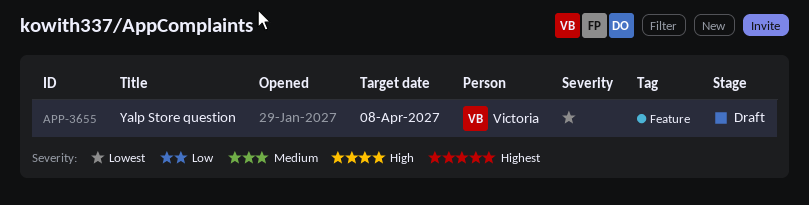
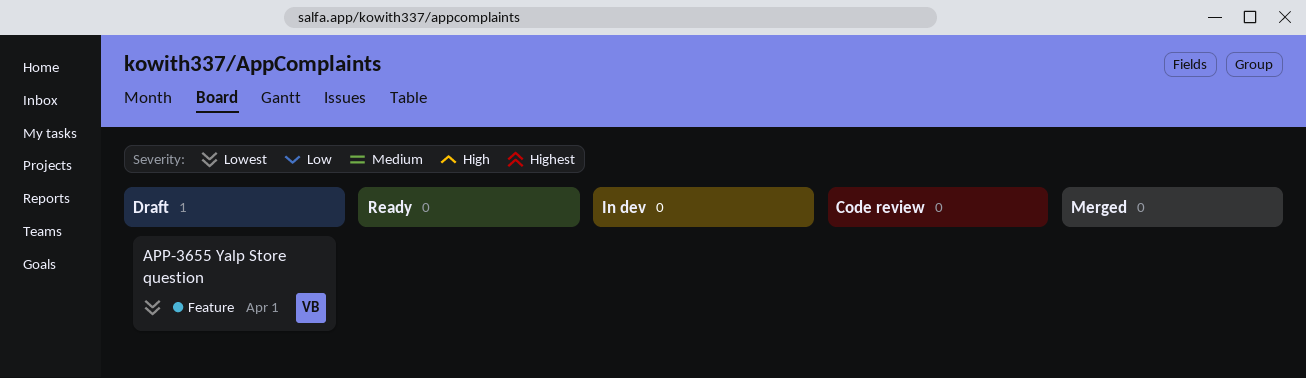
APP-3655, due: Apr 8 -> Apr 1

